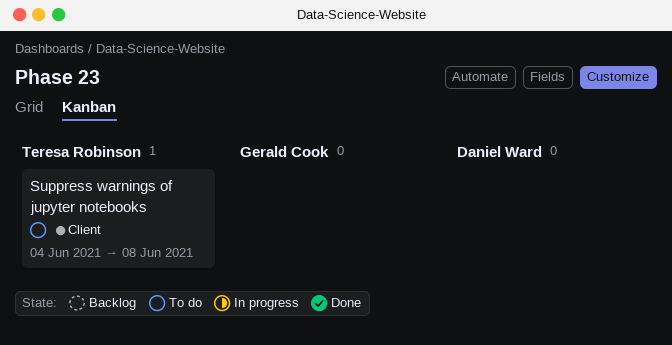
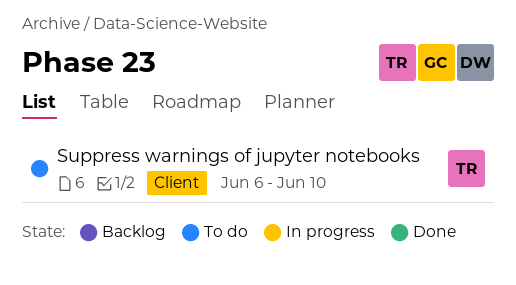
Suppress warnings of jupyter notebooks, start: Jun 4 -> Jun 6
Suppress warnings of jupyter notebooks, due: Jun 8 -> Jun 10

